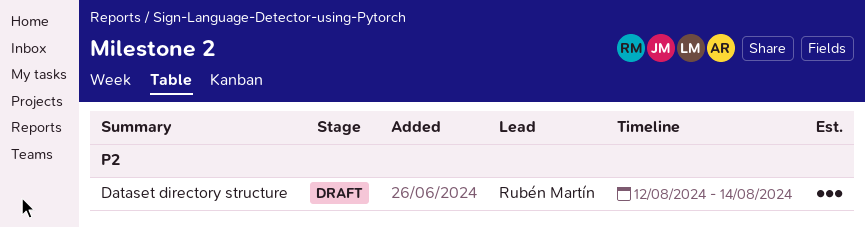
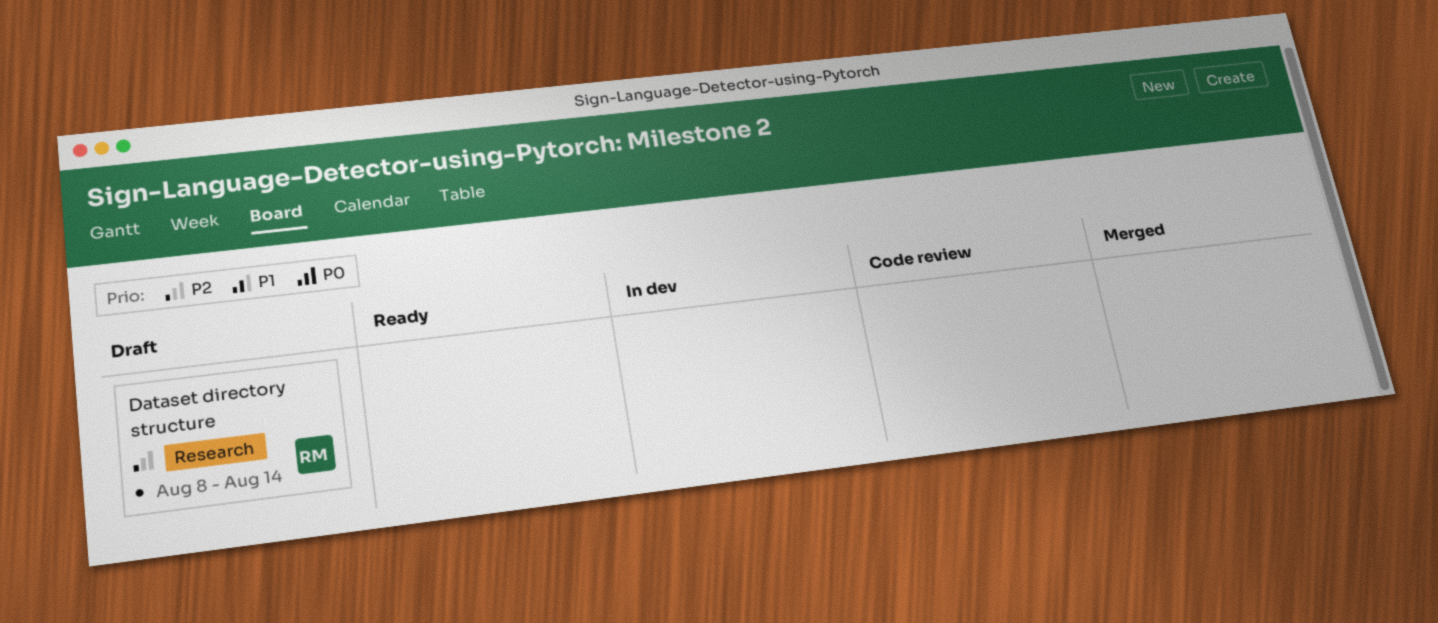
Dataset directory structure, estimate: 3 -> 1
Dataset directory structure, start: Aug 12 -> Aug 8

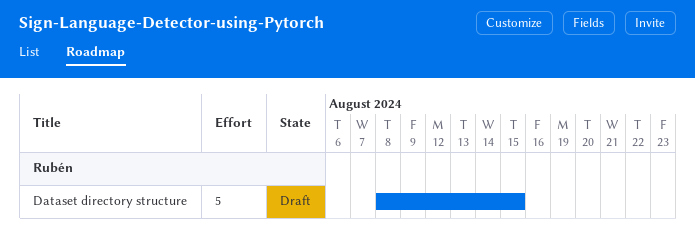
Dataset directory structure, estimate: 1 -> 5
Dataset directory structure, due: Aug 14 -> Aug 15

